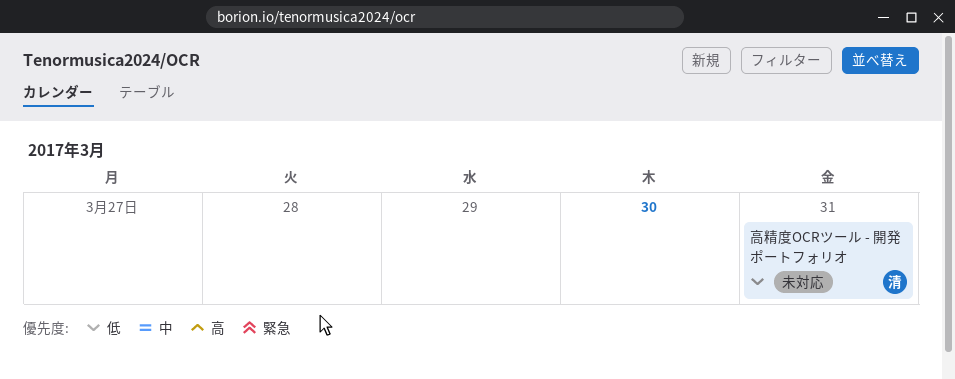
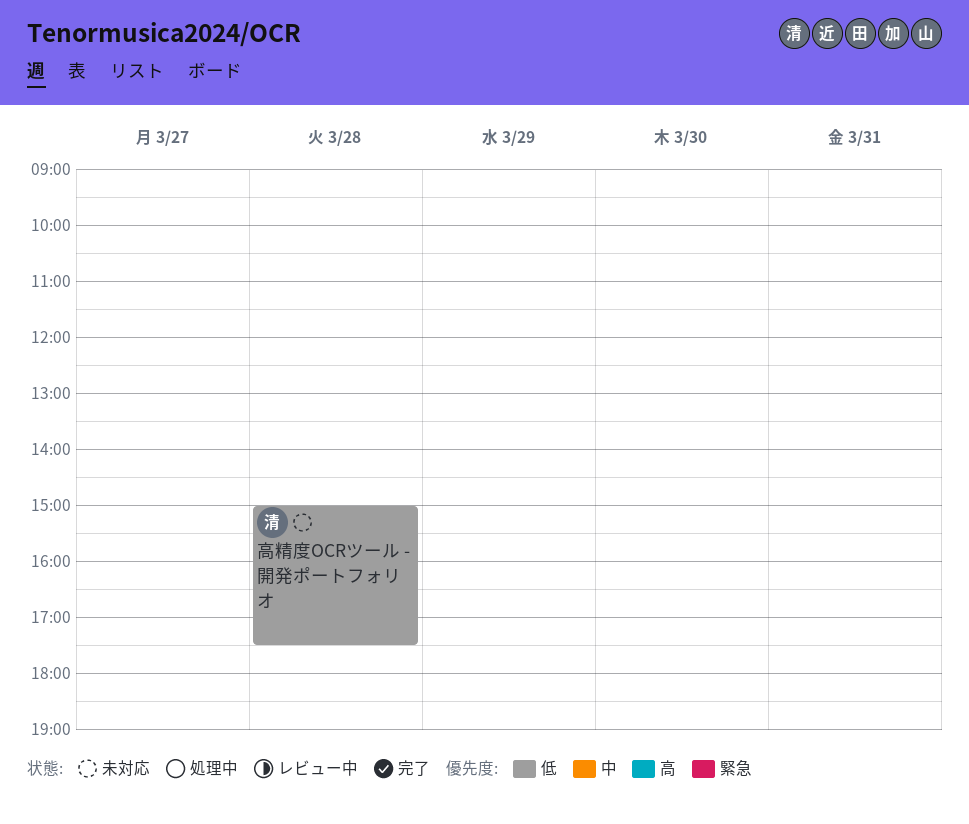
高精度OCRツール - 開発ポートフォリオ, day: Mar 31 -> Mar 28

